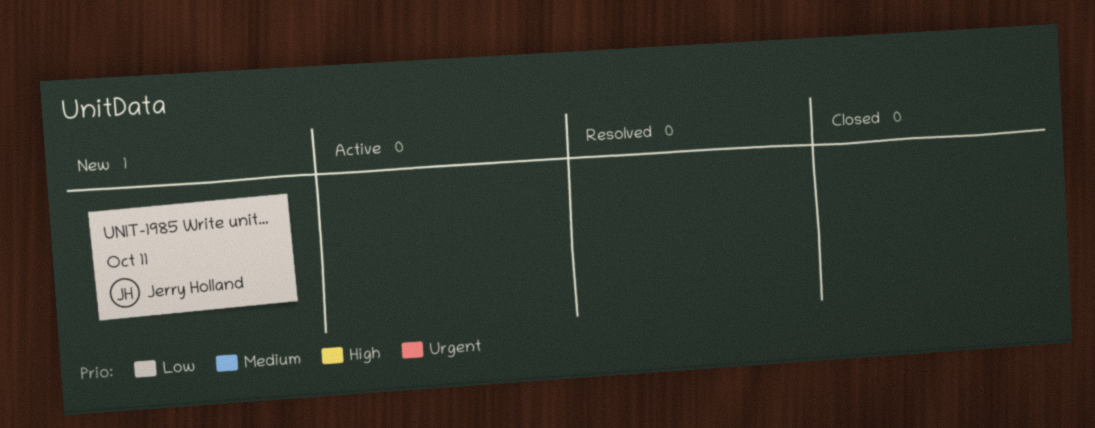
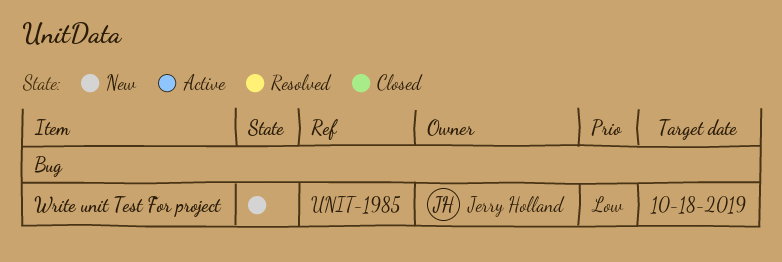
UNIT-1985, due: Oct 11 -> Oct 18

